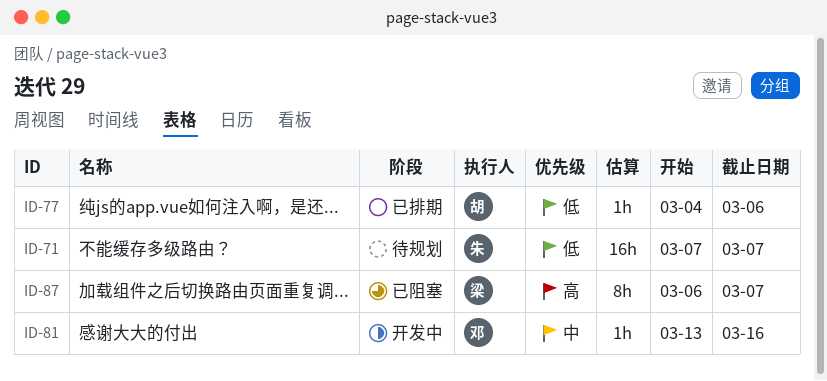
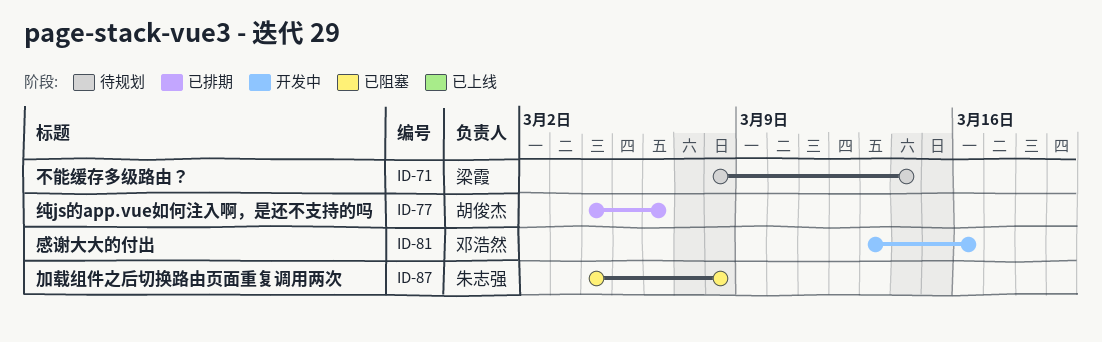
ID-71, owner: 朱志强 -> 梁霞
ID-71, start: Mar 7 -> Mar 8
ID-71, due: Mar 7 -> Mar 14
ID-87, owner: 梁霞 -> 朱志强
ID-87, start: Mar 6 -> Mar 4
ID-87, due: Mar 7 -> Mar 8

